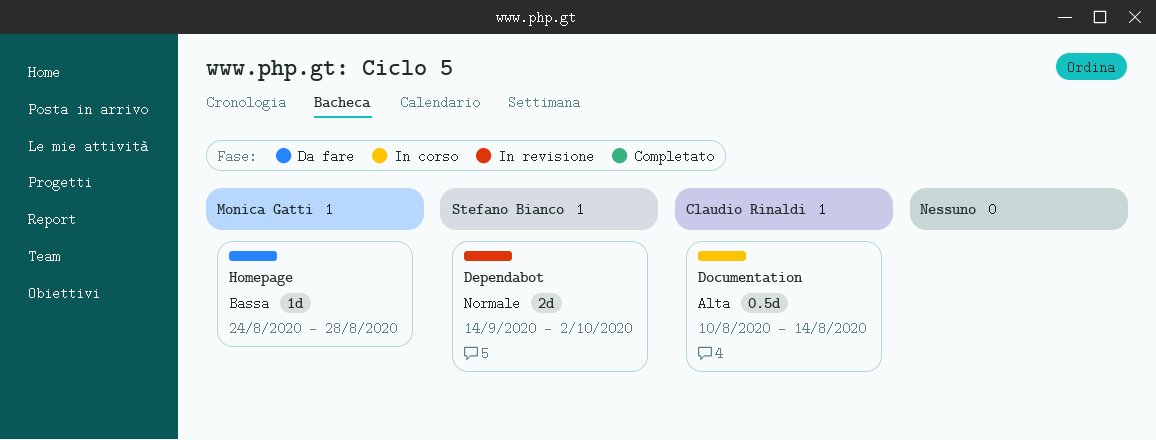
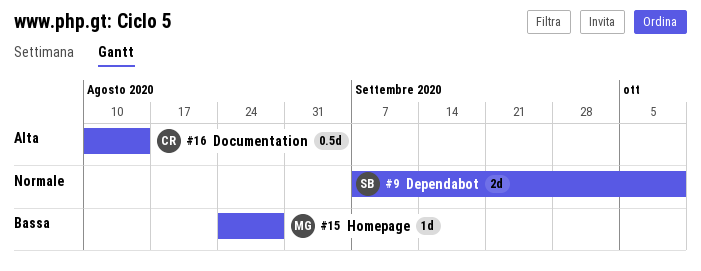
Dependabot, start: Sep 14 -> Sep 7
Dependabot, due: Oct 2 -> Oct 9

